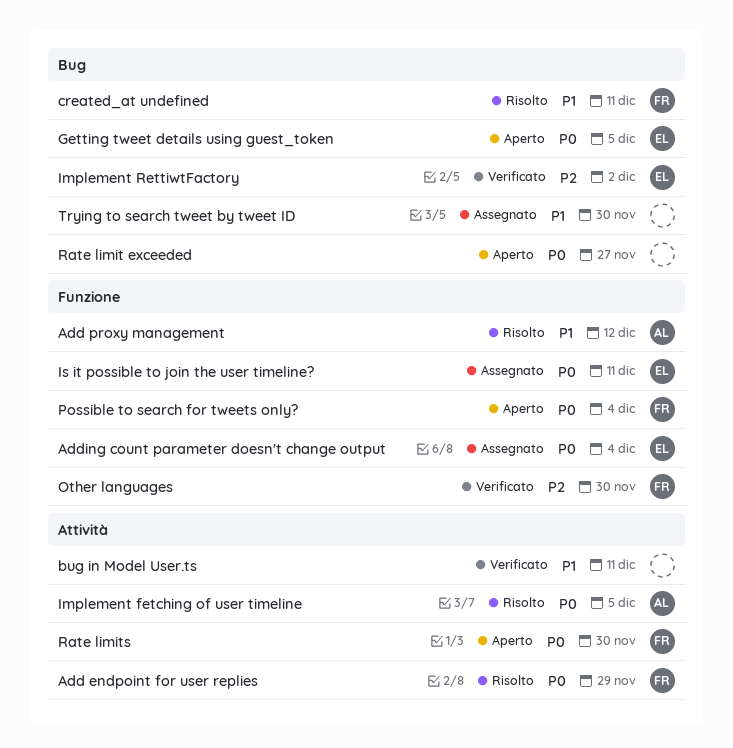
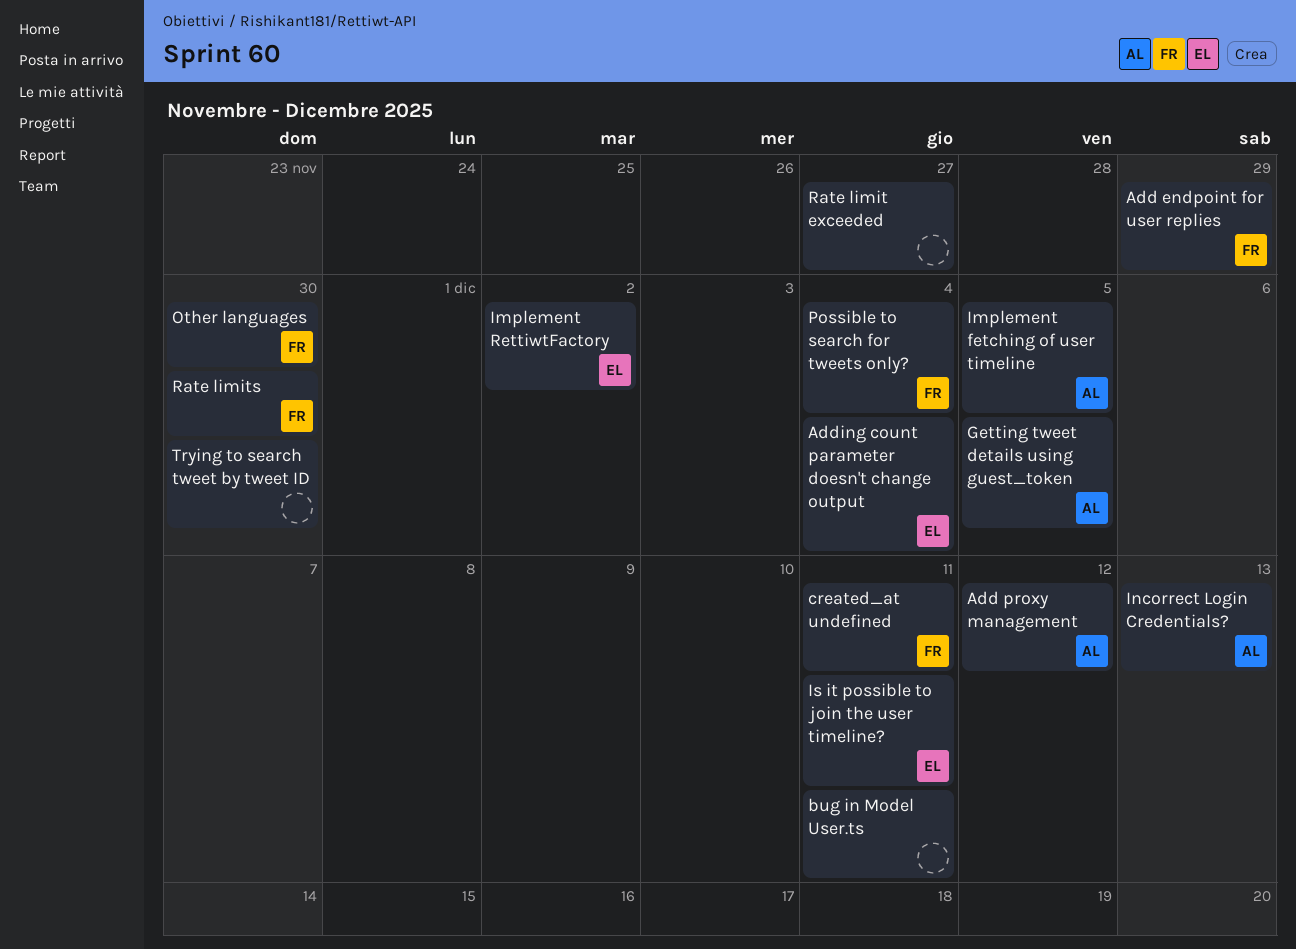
Getting tweet details using guest_token, owner: EL -> AL
Incorrect Login Credentials?: none -> present

